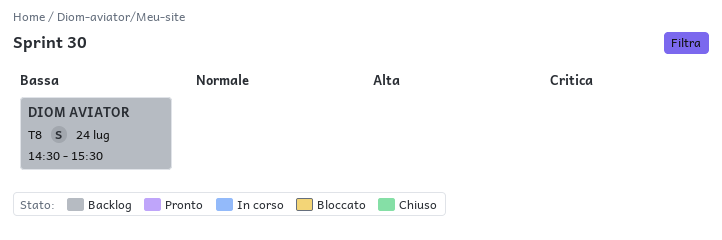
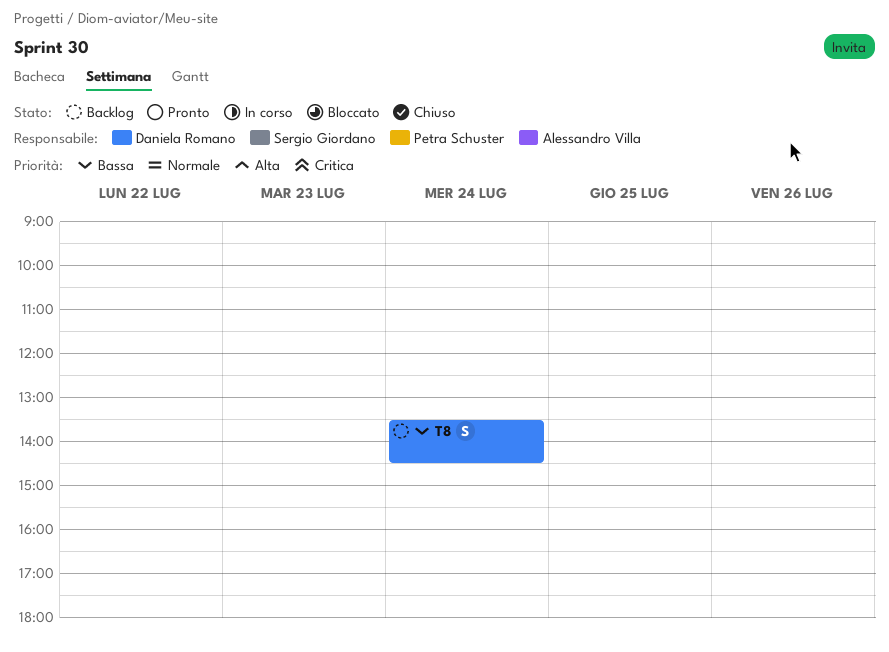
T8, begins: 14:30 -> 13:30
T8, ends: 15:30 -> 14:30

